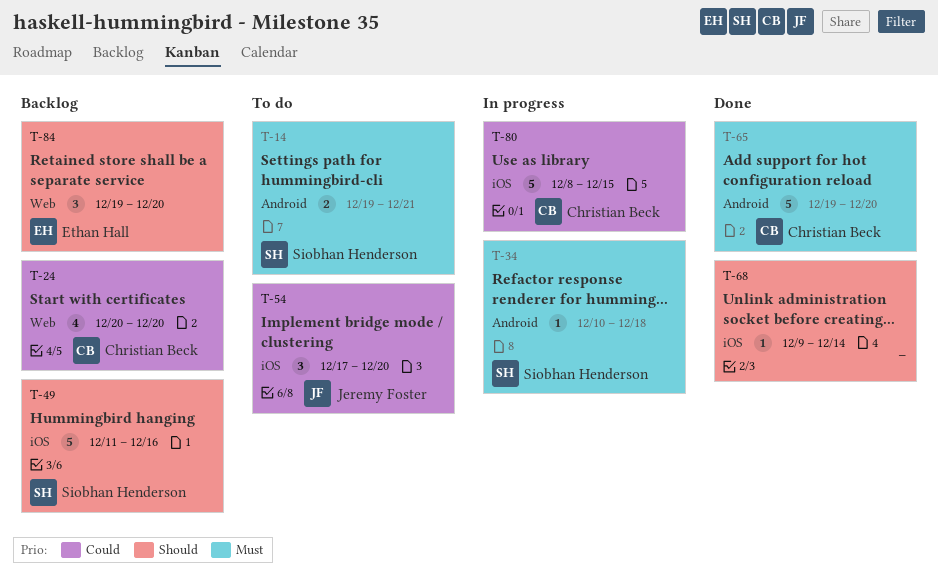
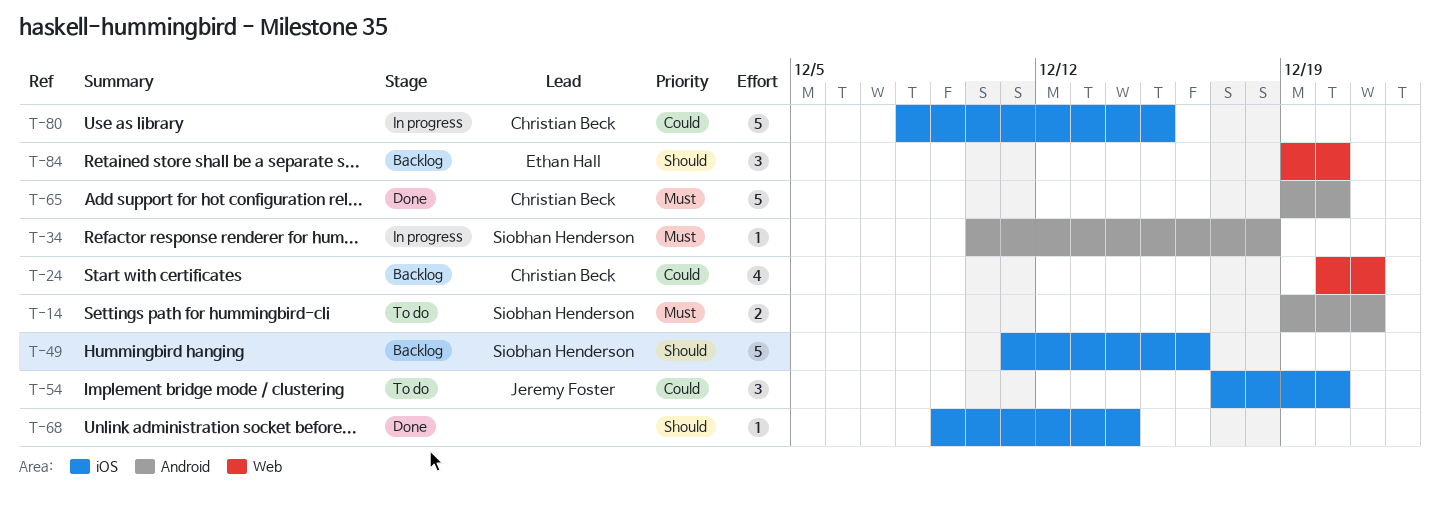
T-24, due: Dec 20 -> Dec 21

